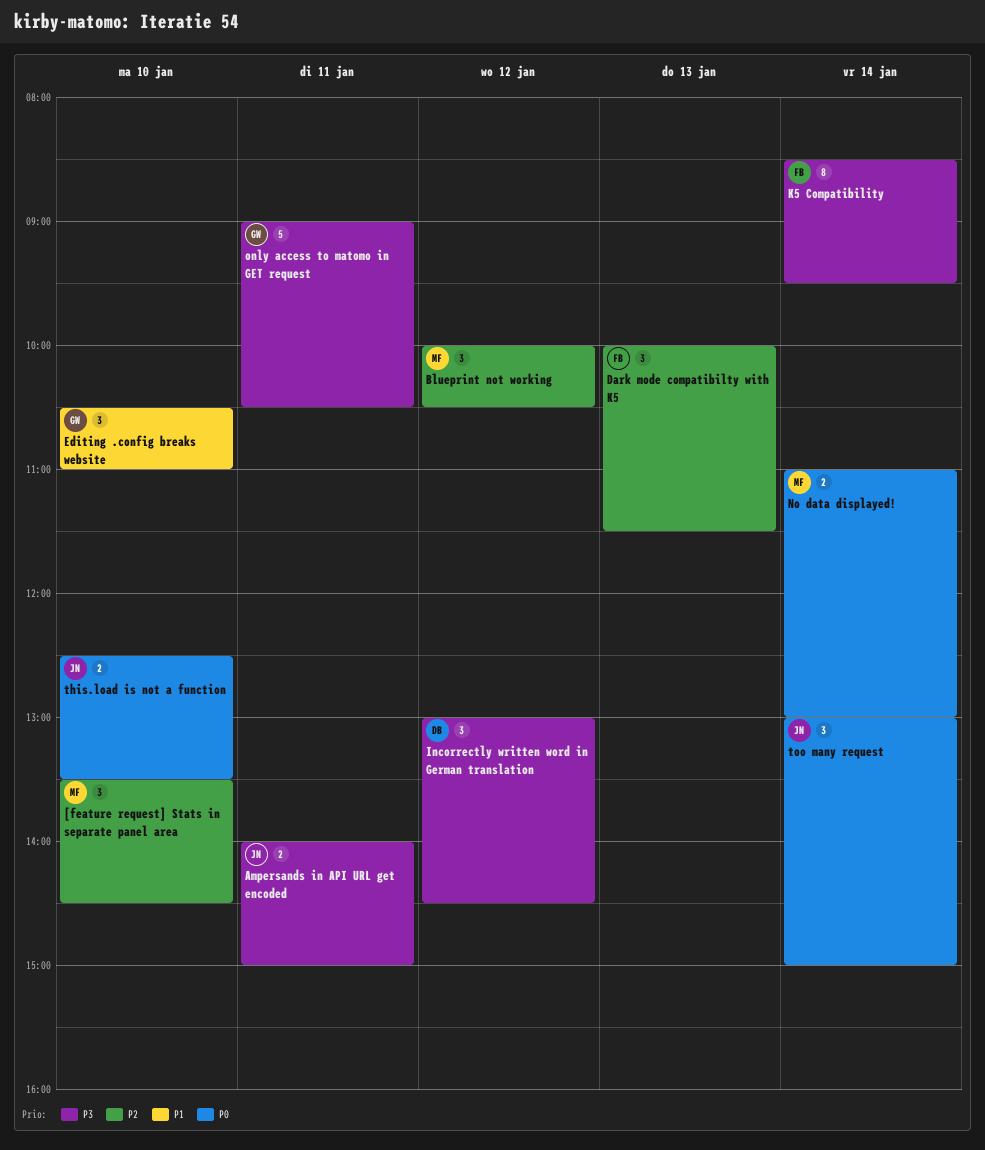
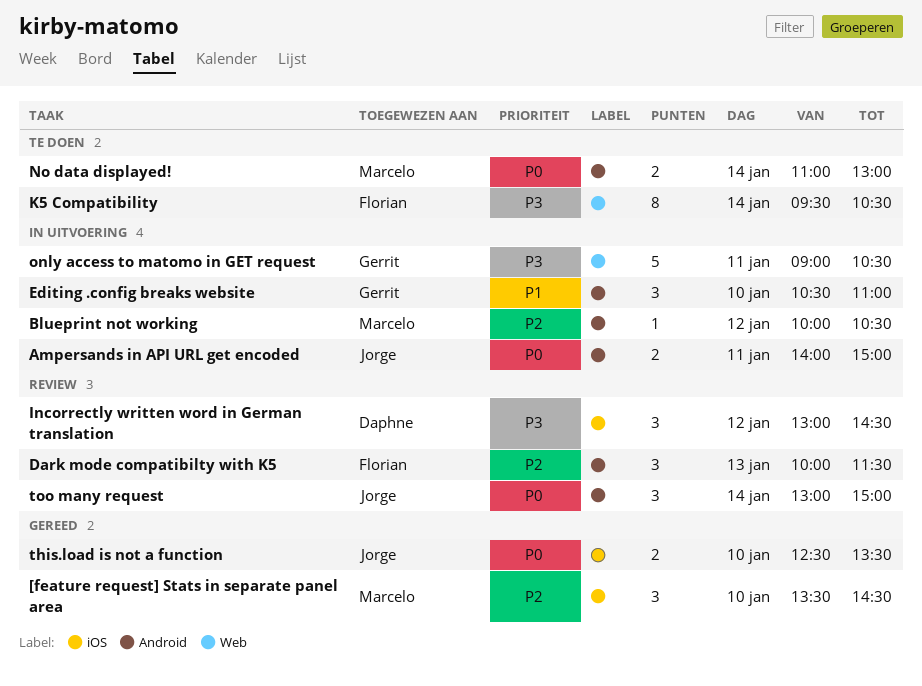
Ampersands in API URL get encoded, priority: P3 -> P0
Blueprint not working, estimate: 3 -> 1
K5 Compatibility, begins: 08:30 -> 09:30
K5 Compatibility, ends: 09:30 -> 10:30

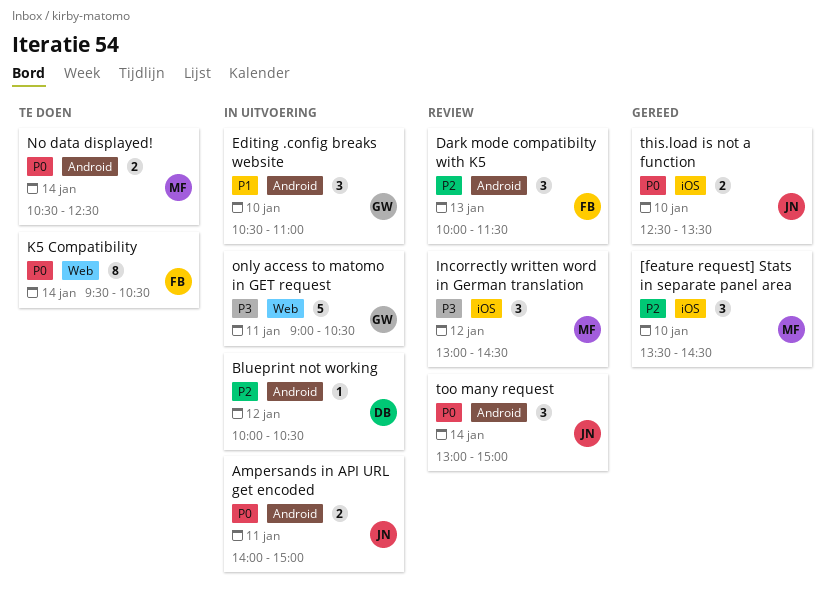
Blueprint not working, owner: Marcelo -> Daphne
Incorrectly written word in German translation, owner: Daphne -> Marcelo
K5 Compatibility, priority: P3 -> P0
No data displayed!, begins: 11:00 -> 10:30
No data displayed!, ends: 13:00 -> 12:30

